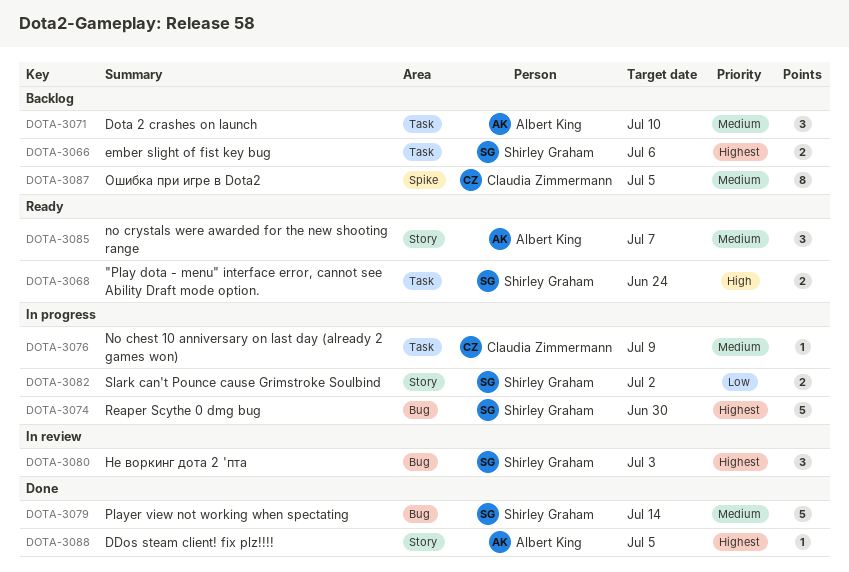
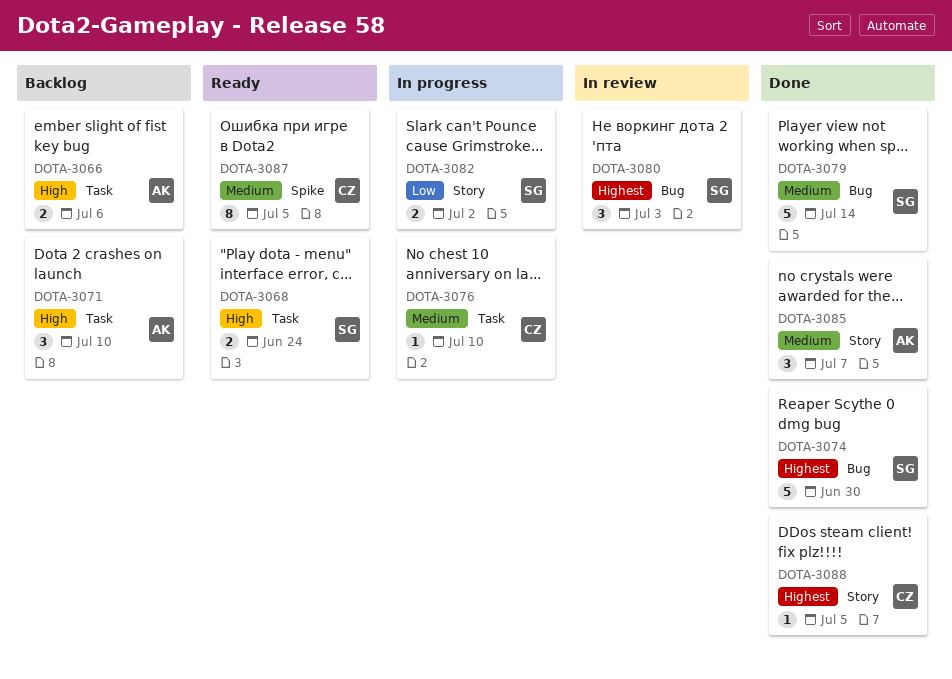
DOTA-3066, owner: Shirley Graham -> Albert King
DOTA-3066, priority: Highest -> High
DOTA-3071, priority: Medium -> High
DOTA-3074, status: In progress -> Done
DOTA-3076, due: Jul 9 -> Jul 10
DOTA-3085, status: Ready -> Done
DOTA-3087, status: Backlog -> Ready
DOTA-3088, owner: Albert King -> Claudia Zimmermann

